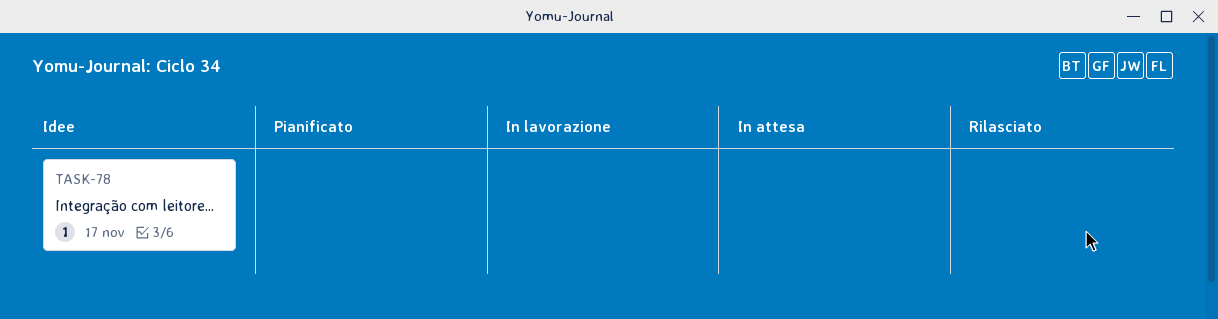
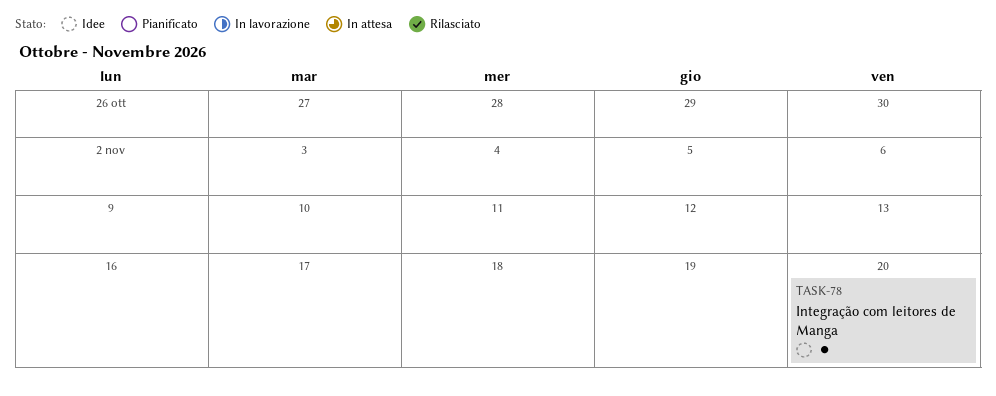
TASK-78, due: Nov 17 -> Nov 20

